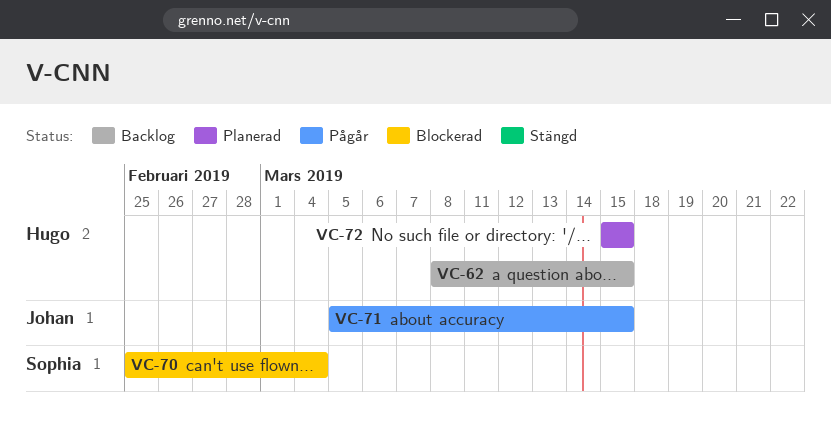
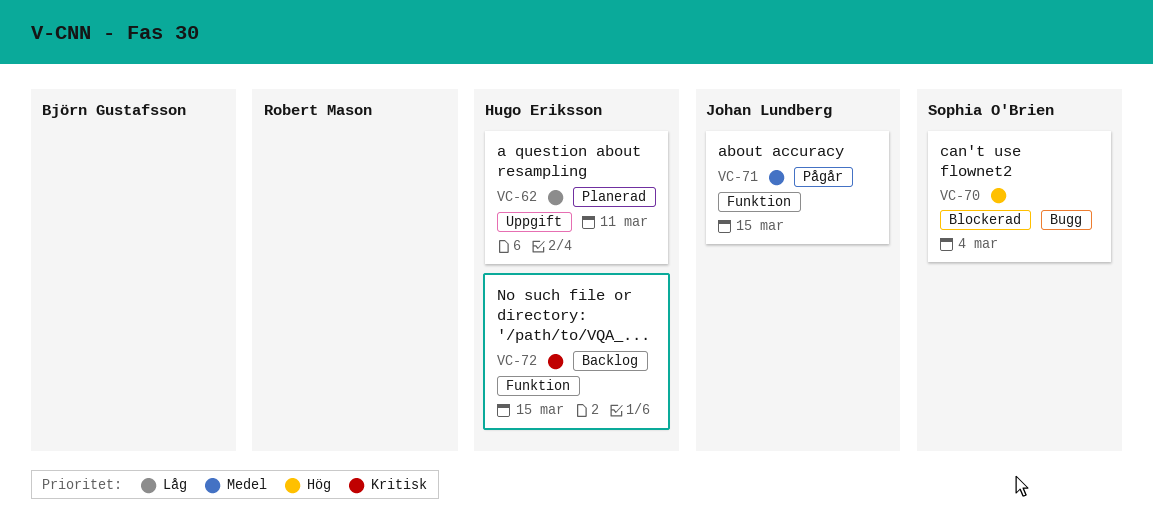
VC-62, status: Backlog -> Planerad
VC-62, due: Mar 15 -> Mar 11
VC-72, status: Planerad -> Backlog

